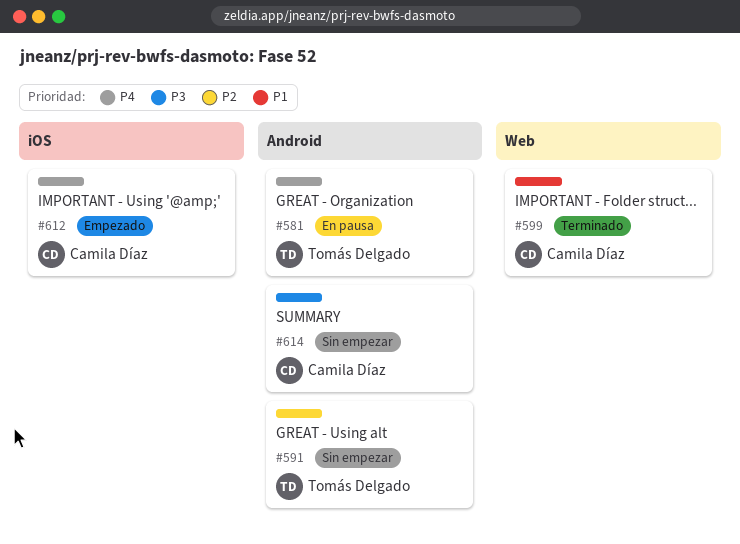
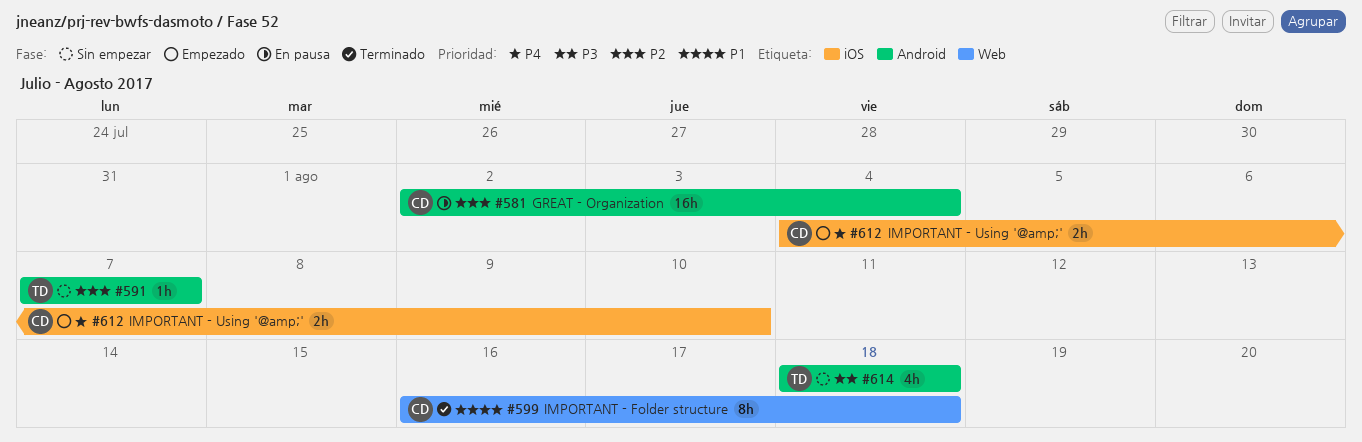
#581, owner: Tomás Delgado -> Camila Díaz
#581, priority: P4 -> P2
#614, owner: Camila Díaz -> Tomás Delgado

